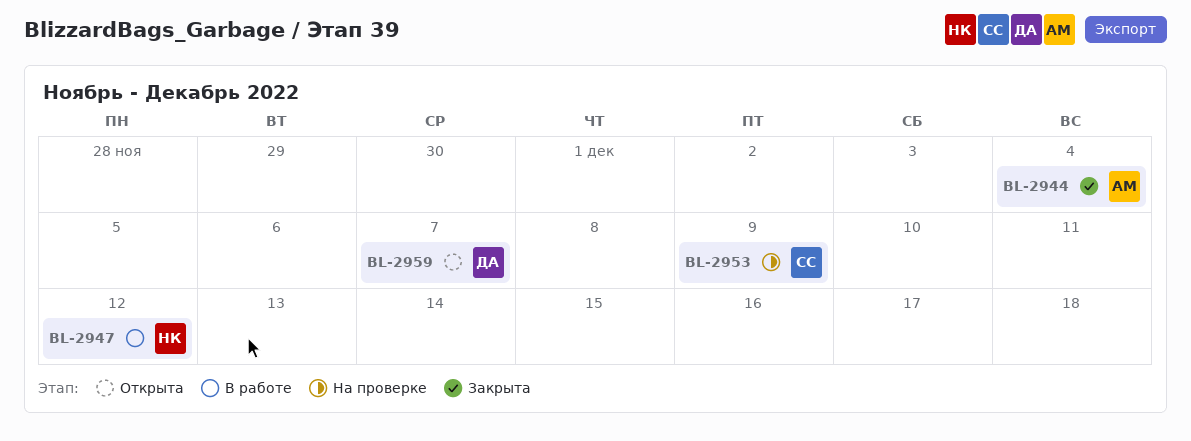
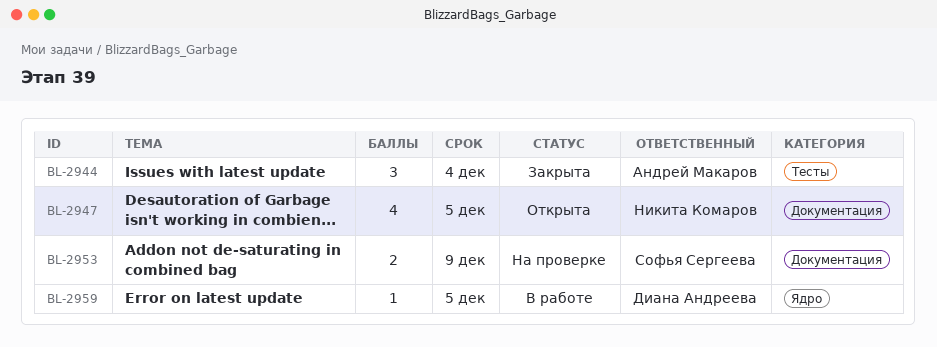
BL-2947, status: В работе -> Открыта
BL-2947, due: Dec 12 -> Dec 5
BL-2959, status: Открыта -> В работе
BL-2959, due: Dec 7 -> Dec 5

